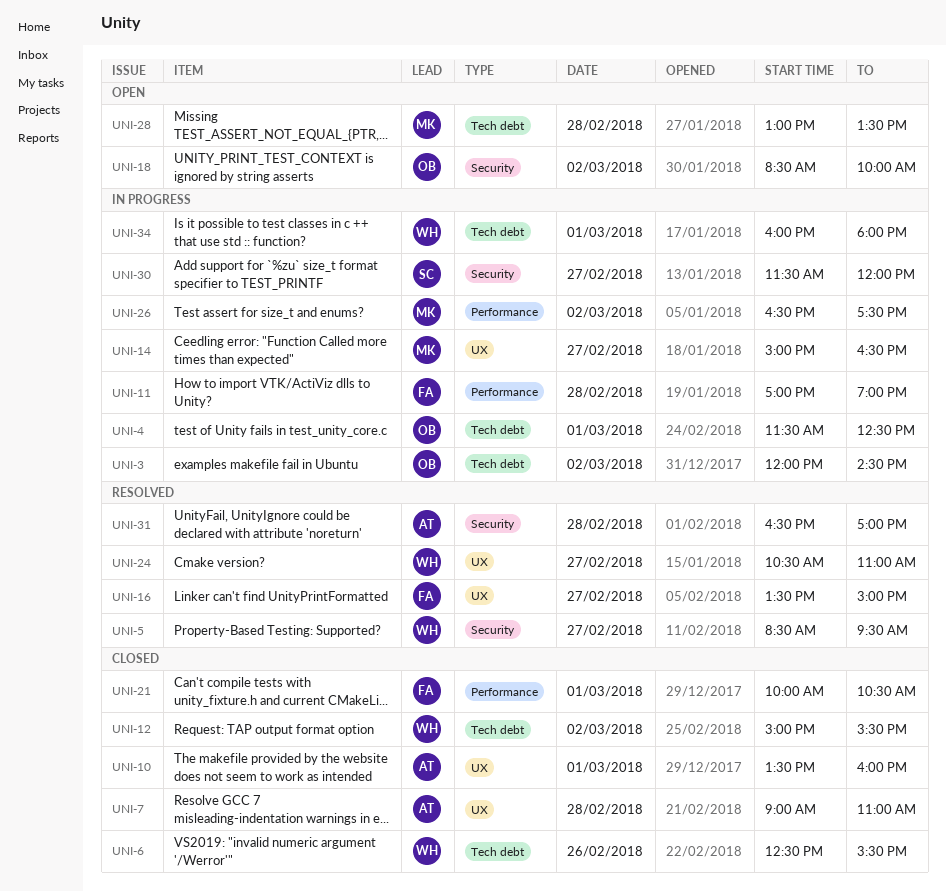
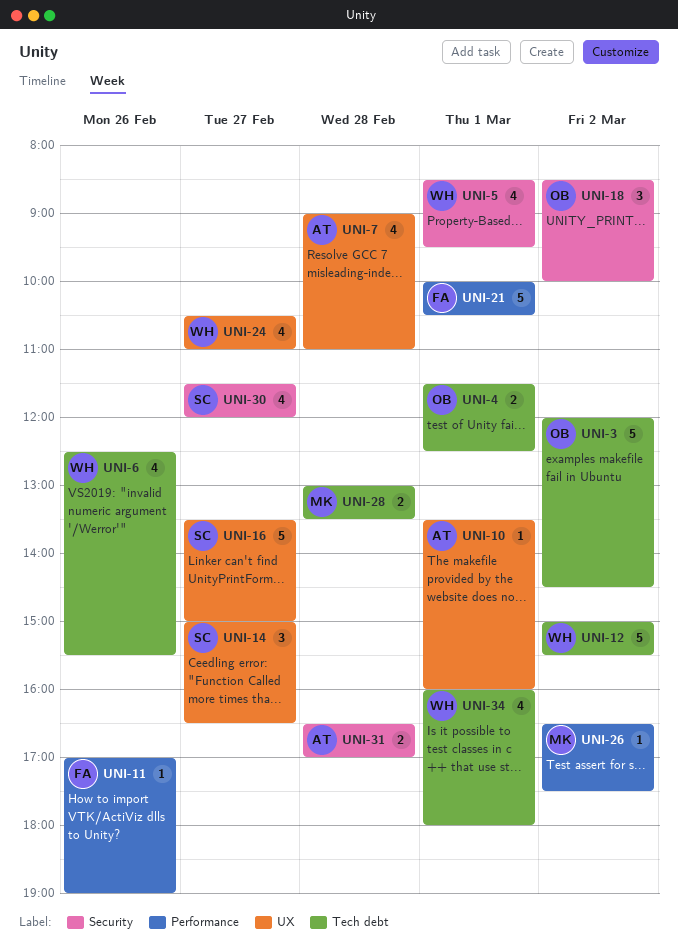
UNI-5, day: Feb 27 -> Mar 1
UNI-11, day: Feb 28 -> Feb 26
UNI-14, owner: MK -> SC
UNI-16, owner: FA -> SC

